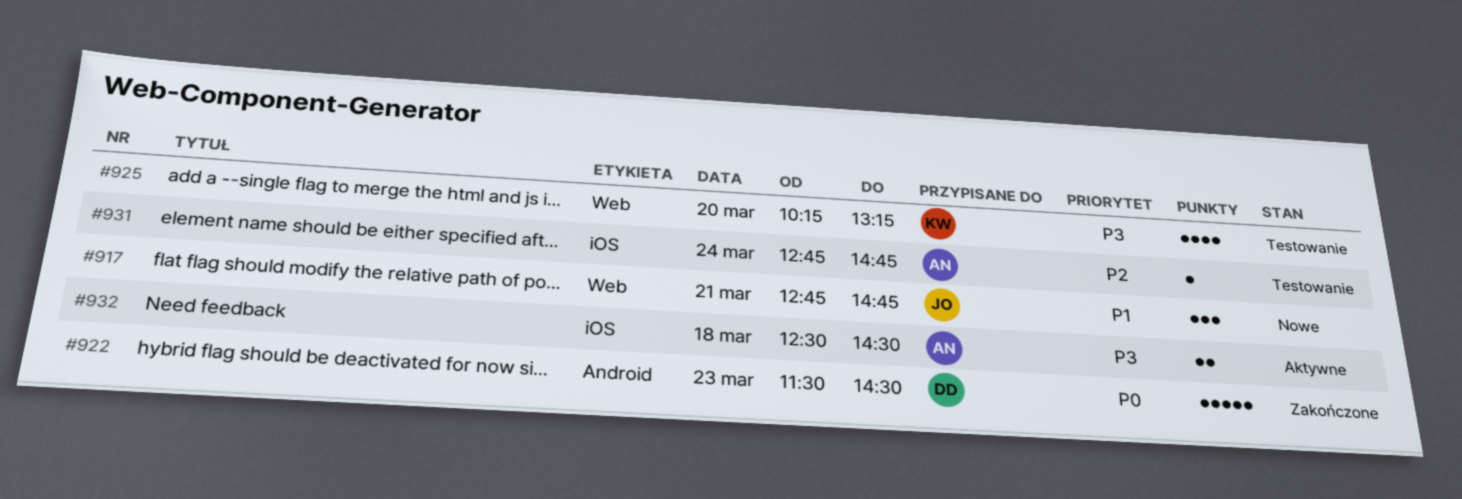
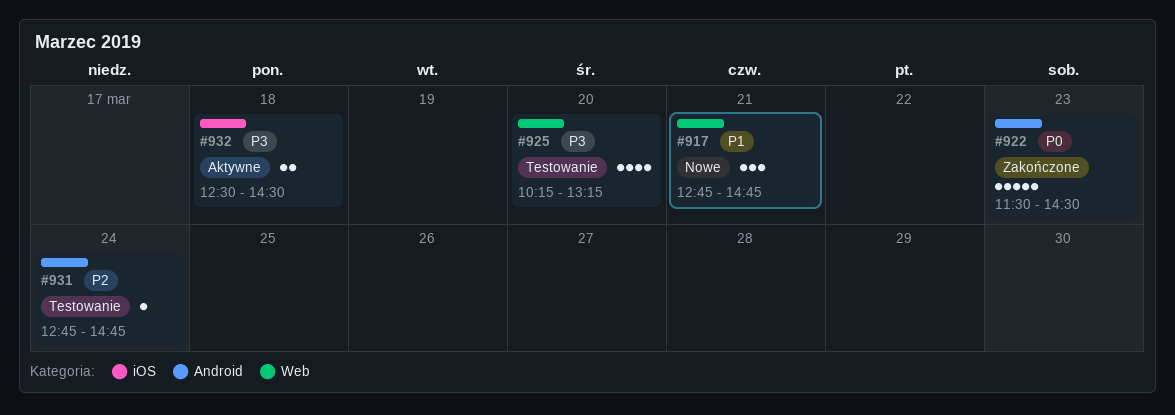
#931, label: iOS -> Android

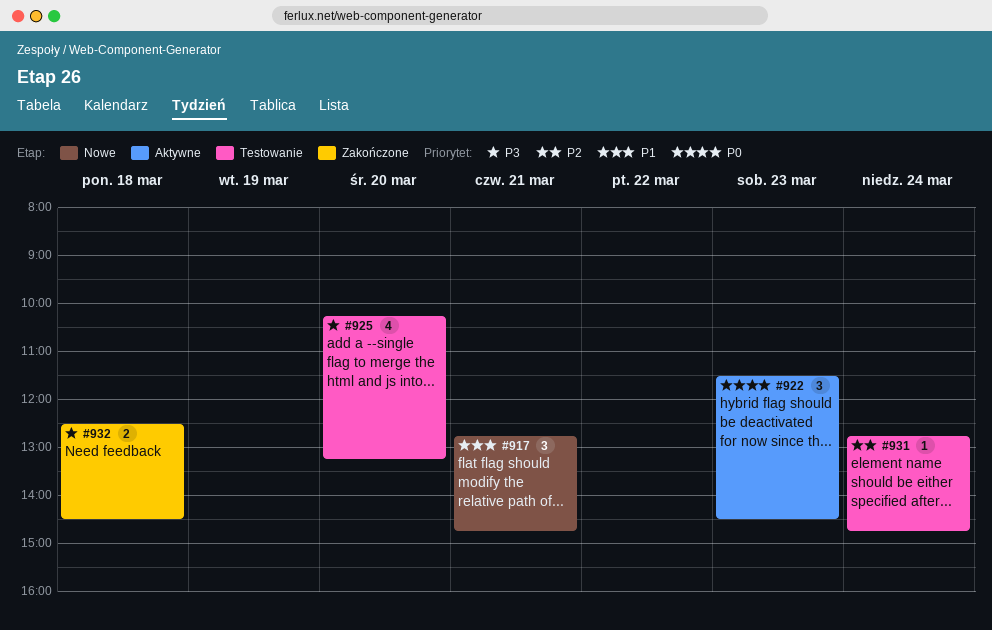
#922, status: Zakończone -> Aktywne
#922, estimate: 5 -> 3
#932, status: Aktywne -> Zakończone

